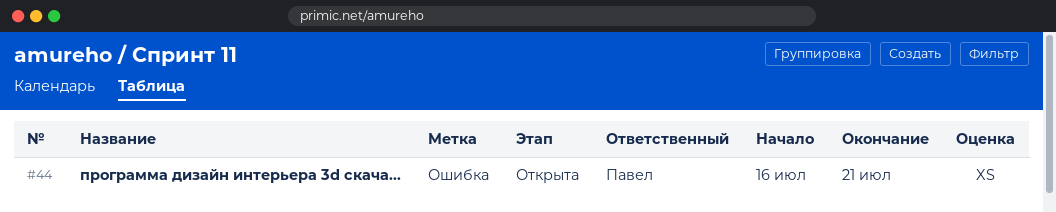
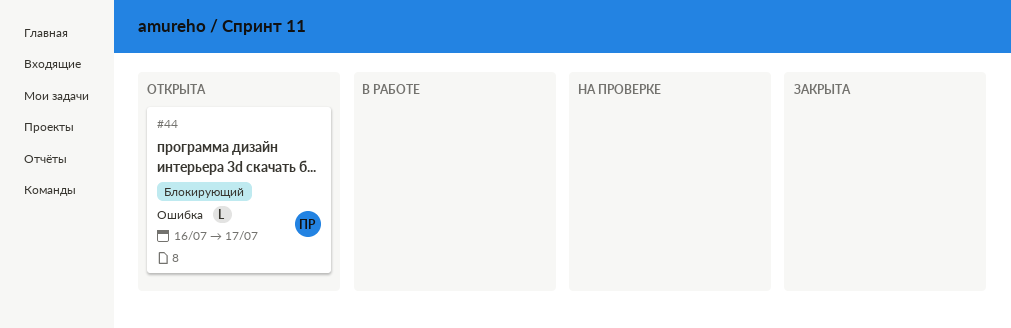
#44, estimate: XS -> L
#44, due: Jul 21 -> Jul 17

